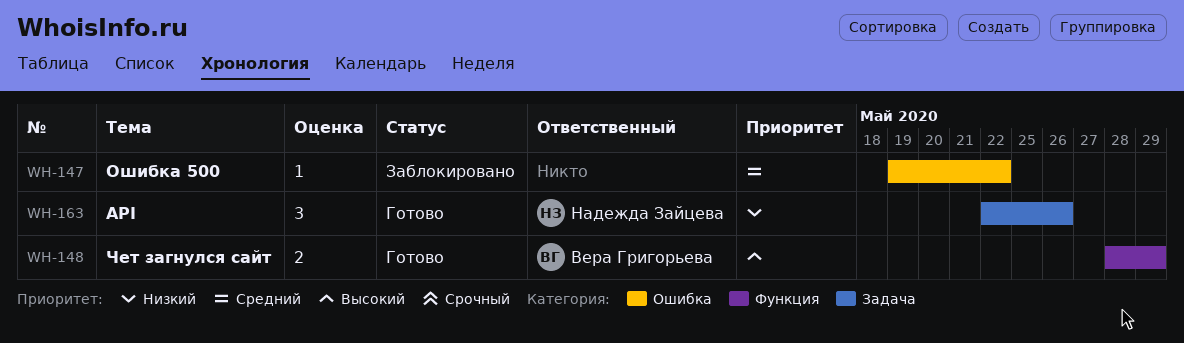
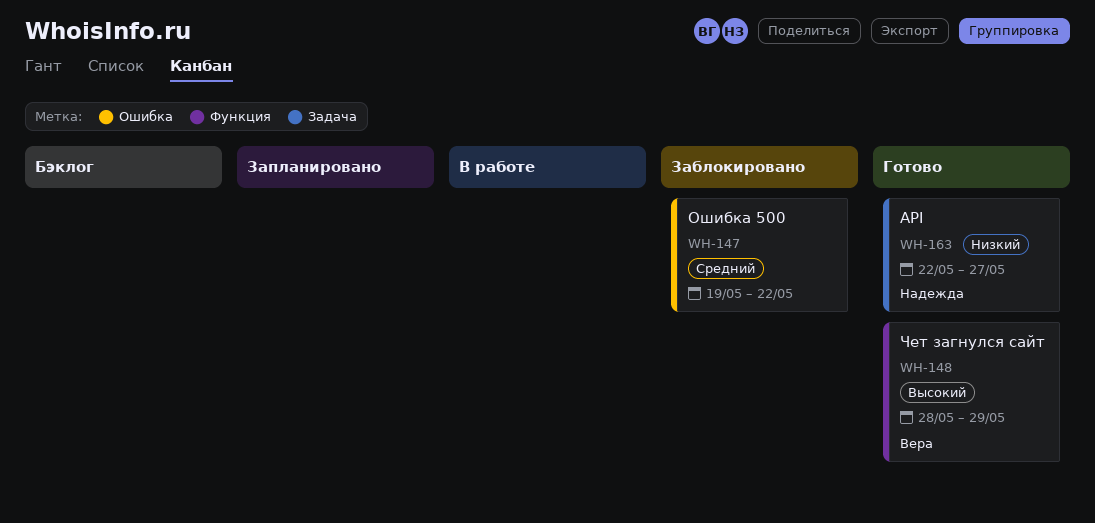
WH-163, due: May 26 -> May 27

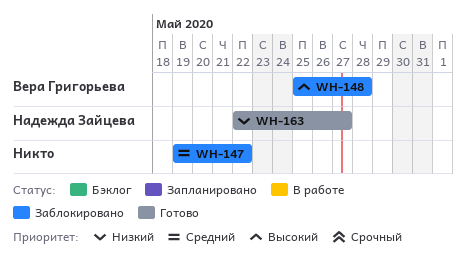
WH-148, status: Готово -> Заблокировано
WH-148, start: May 28 -> May 25
WH-148, due: May 29 -> May 28

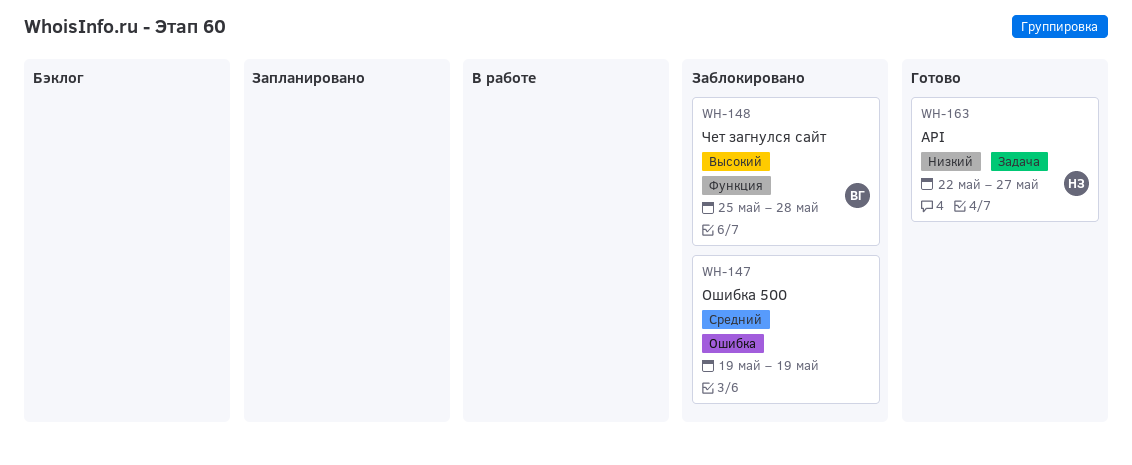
WH-147, due: May 22 -> May 19

